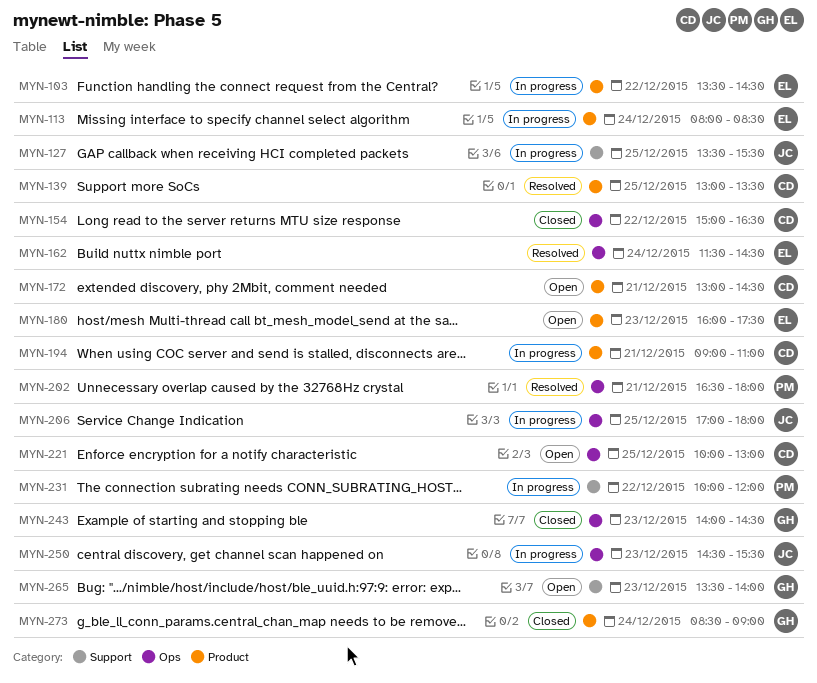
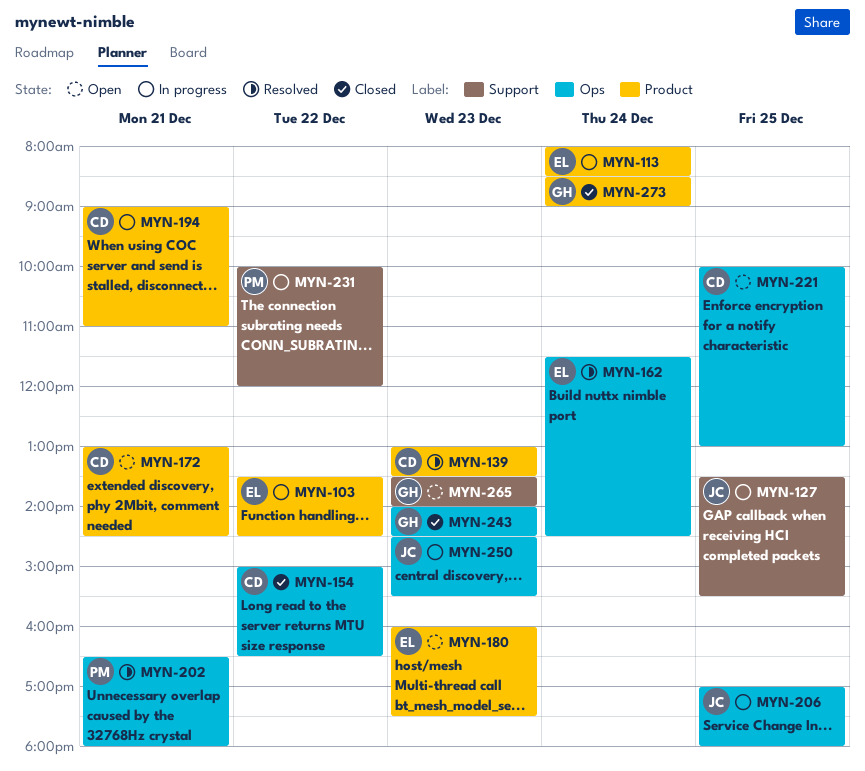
MYN-139, day: Dec 25 -> Dec 23

